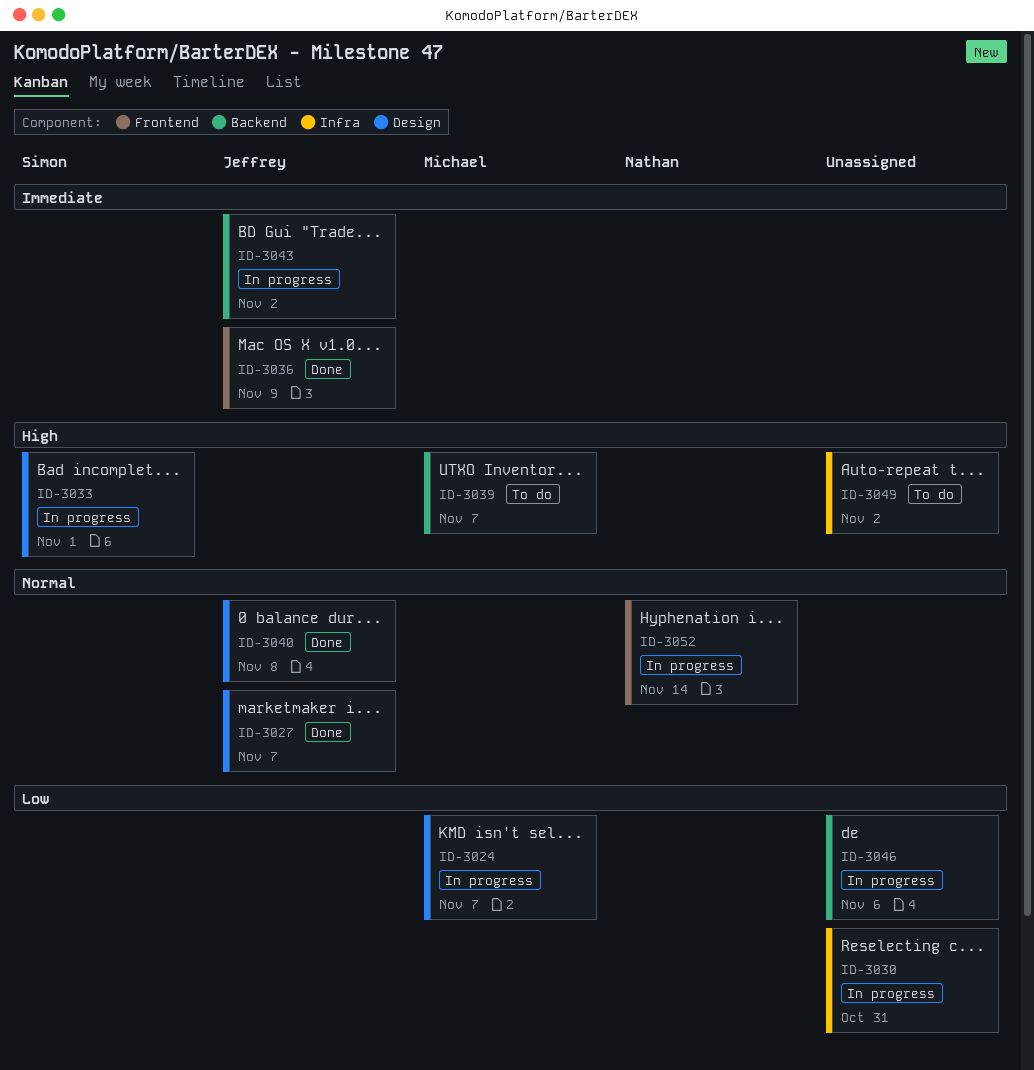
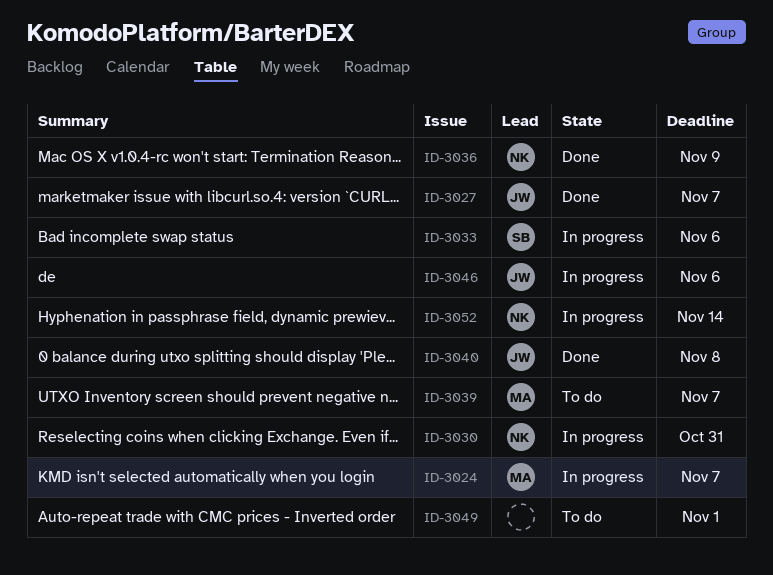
ID-3030, owner: none -> Nathan
ID-3033, due: Nov 1 -> Nov 6
ID-3036, owner: Jeffrey -> Nathan
ID-3043: present -> none
ID-3046, owner: none -> Jeffrey
ID-3049, due: Nov 2 -> Nov 1

